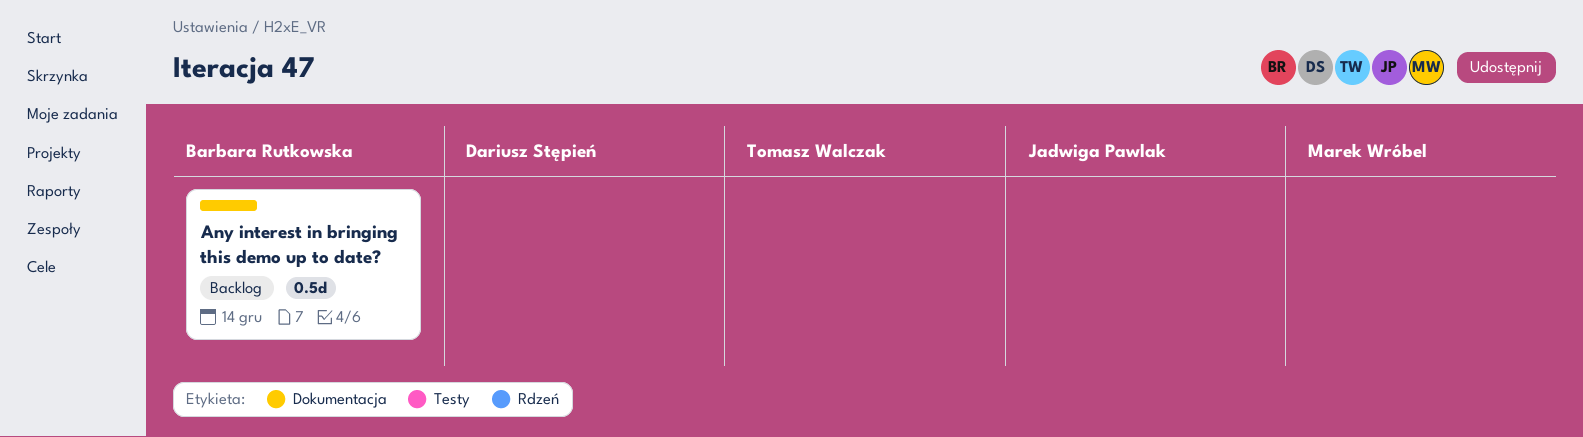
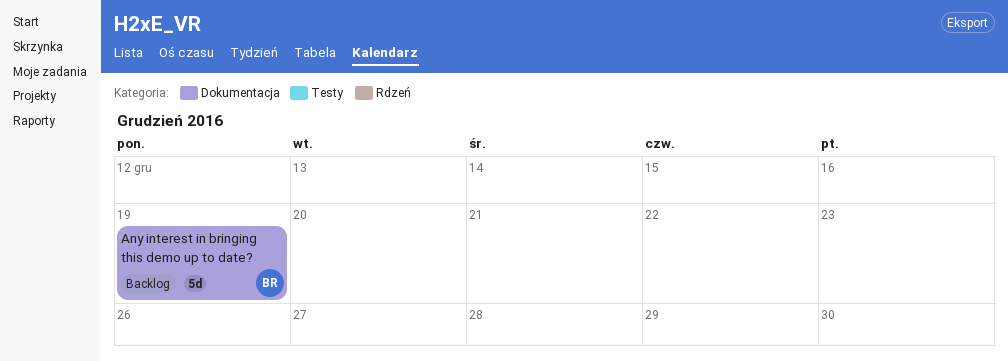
Any interest in bringing this demo up to date?, estimate: 0.5d -> 5d
Any interest in bringing this demo up to date?, due: Dec 14 -> Dec 19

